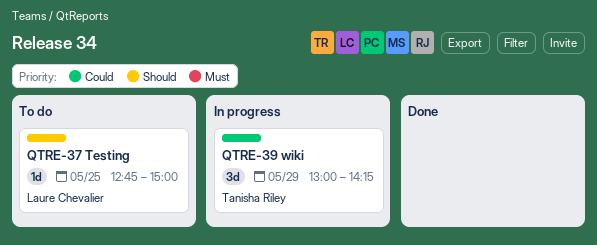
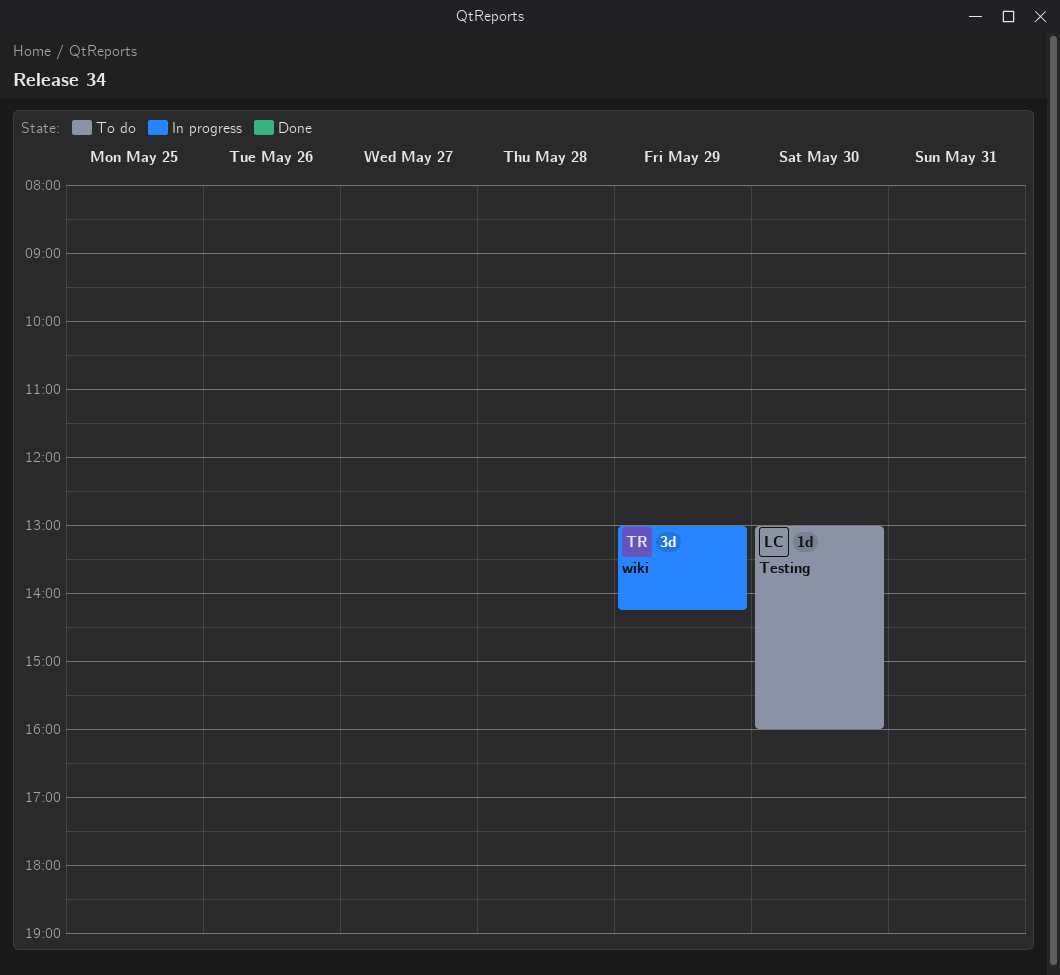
Testing, day: May 25 -> May 30
Testing, begins: 12:45 -> 13:00
Testing, ends: 15:00 -> 16:00

